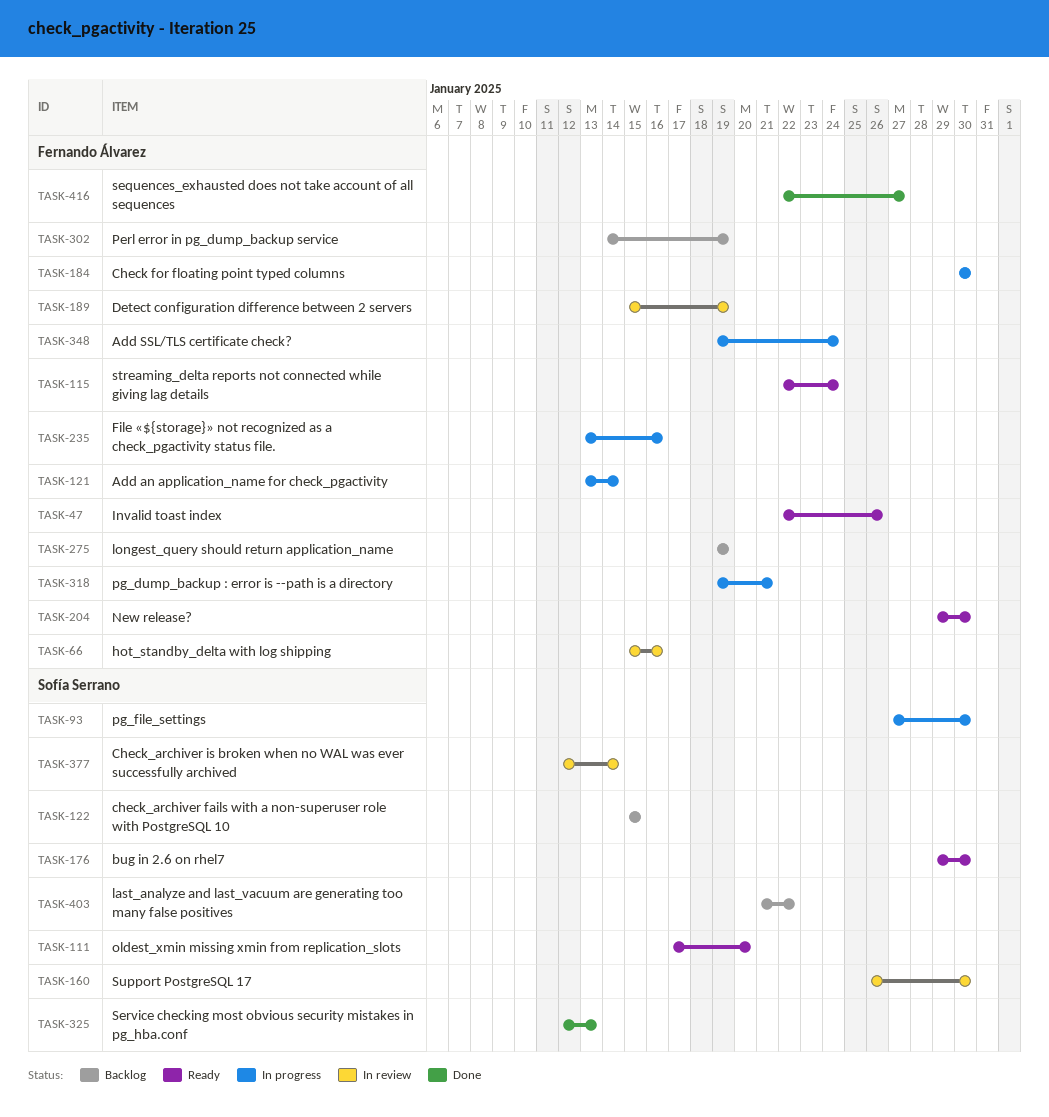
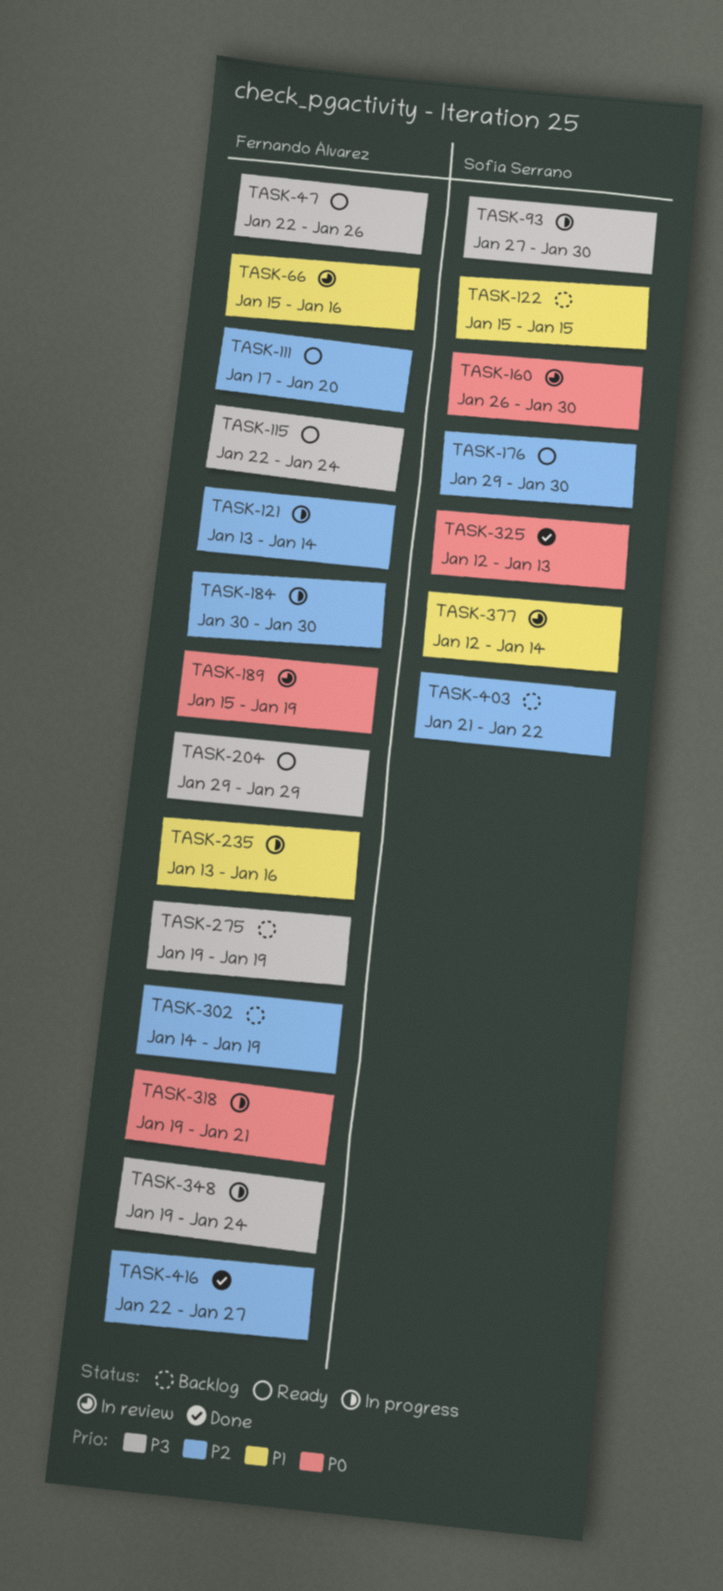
TASK-111, owner: Sofía Serrano -> Fernando Álvarez
TASK-204, due: Jan 30 -> Jan 29

